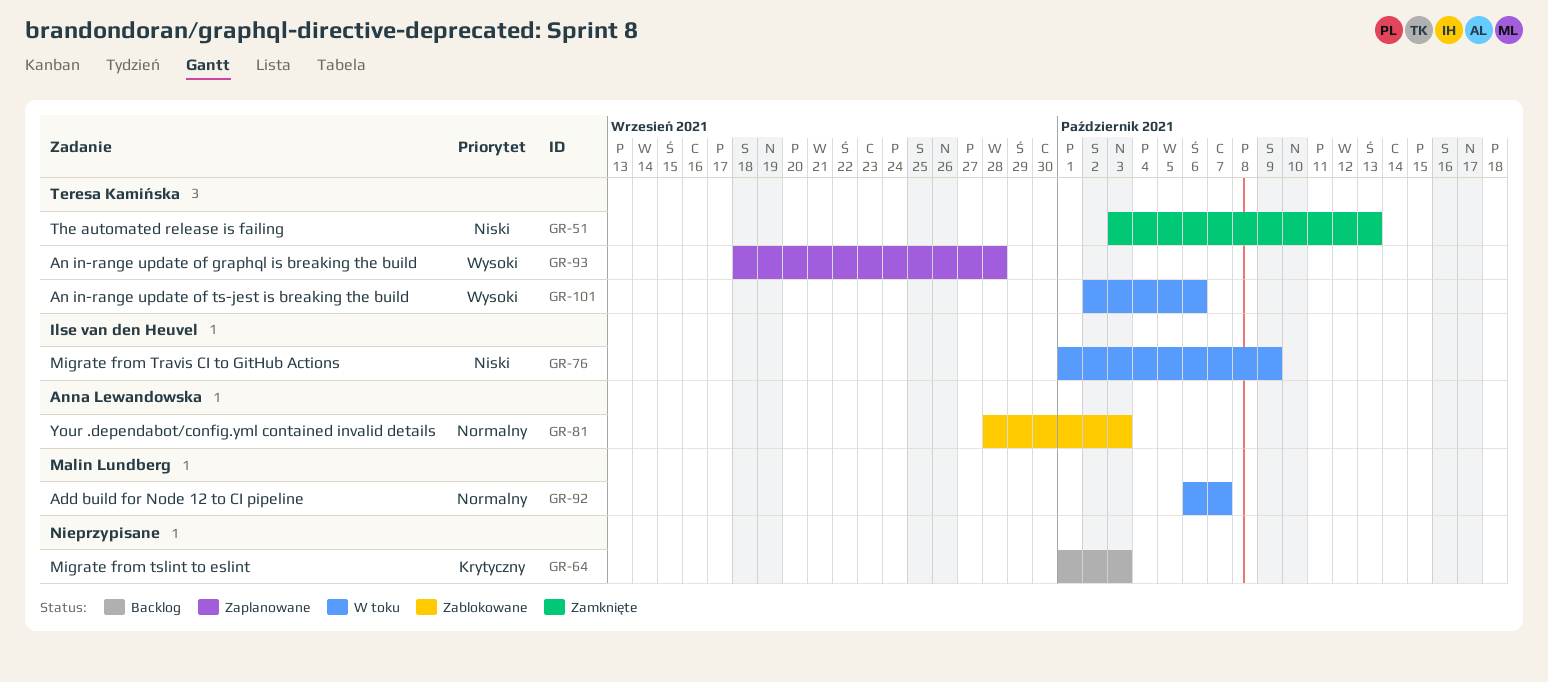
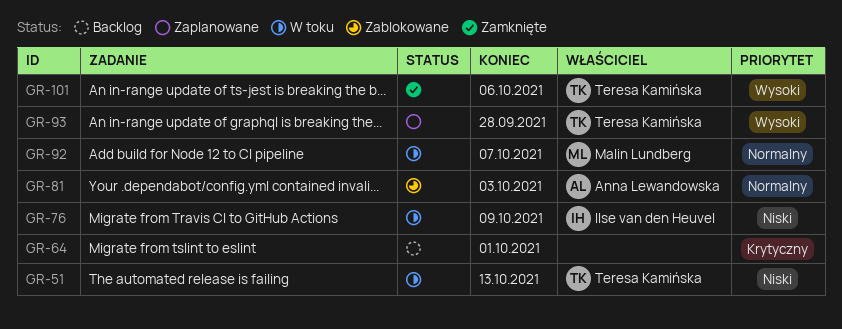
GR-51, status: Zamknięte -> W toku
GR-64, due: Oct 3 -> Oct 1
GR-101, status: W toku -> Zamknięte

